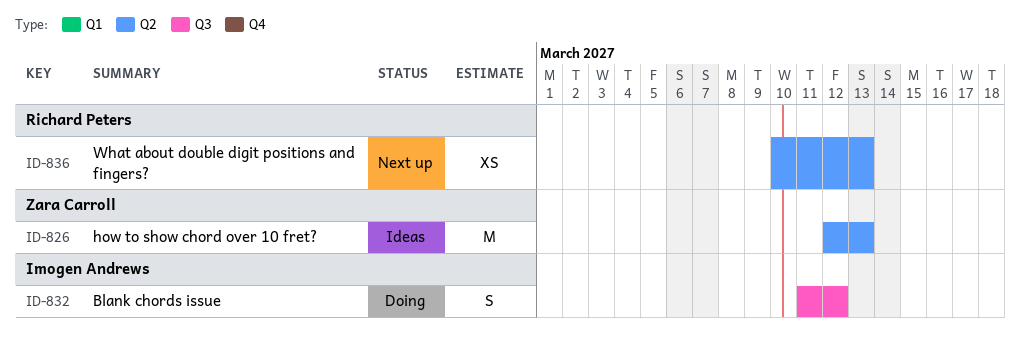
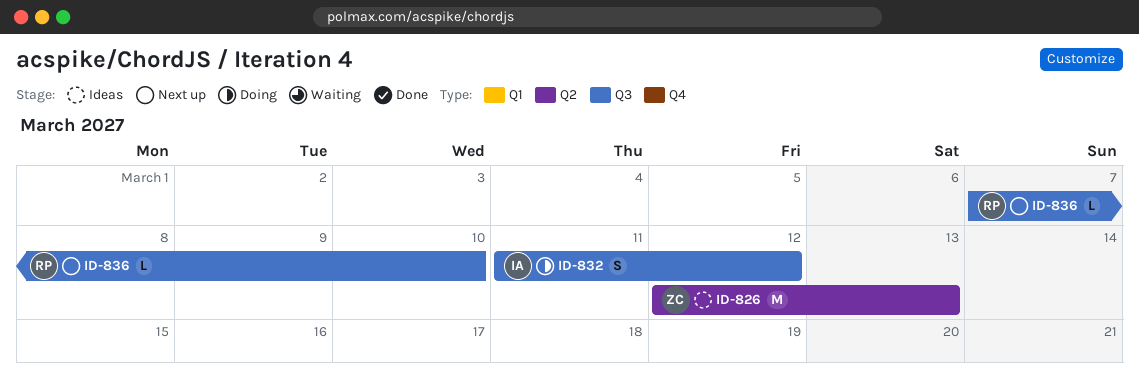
ID-836, label: Q2 -> Q3
ID-836, estimate: XS -> L
ID-836, start: Mar 10 -> Mar 7
ID-836, due: Mar 13 -> Mar 10

